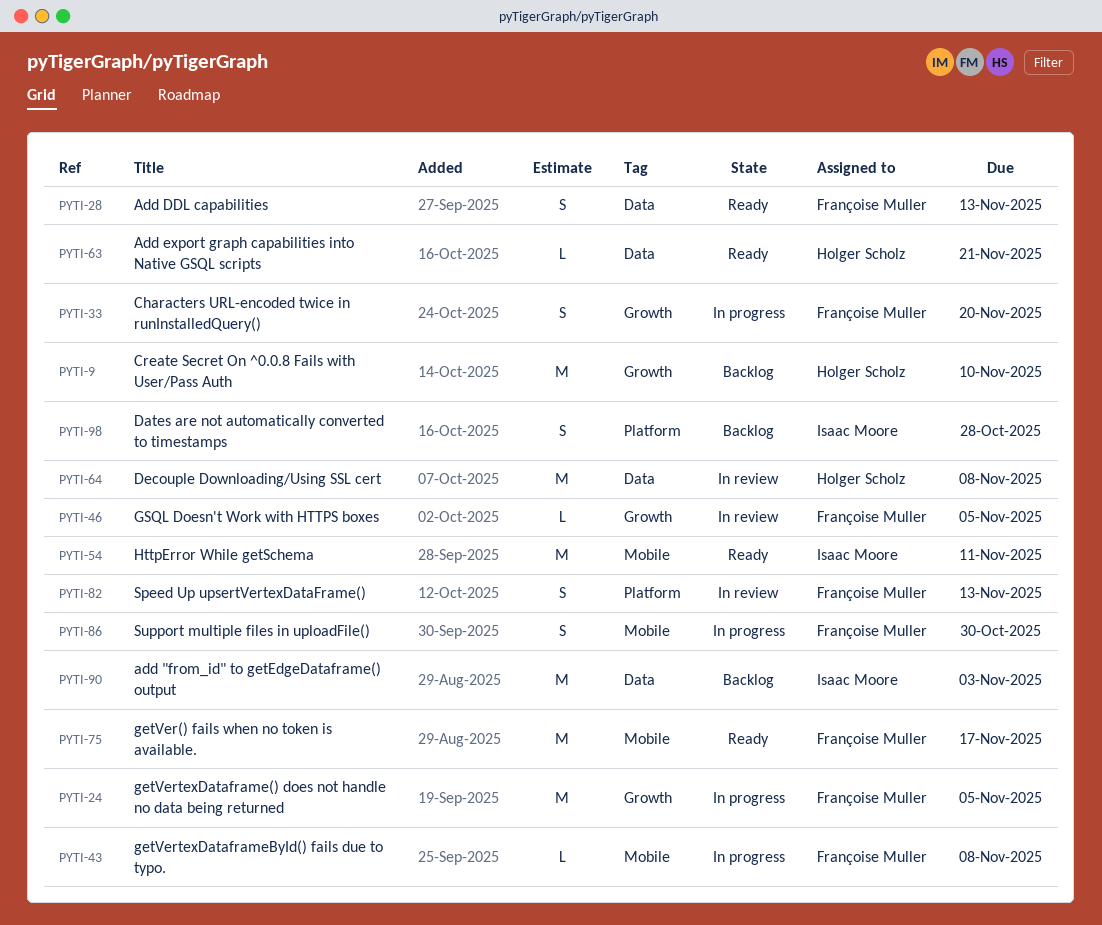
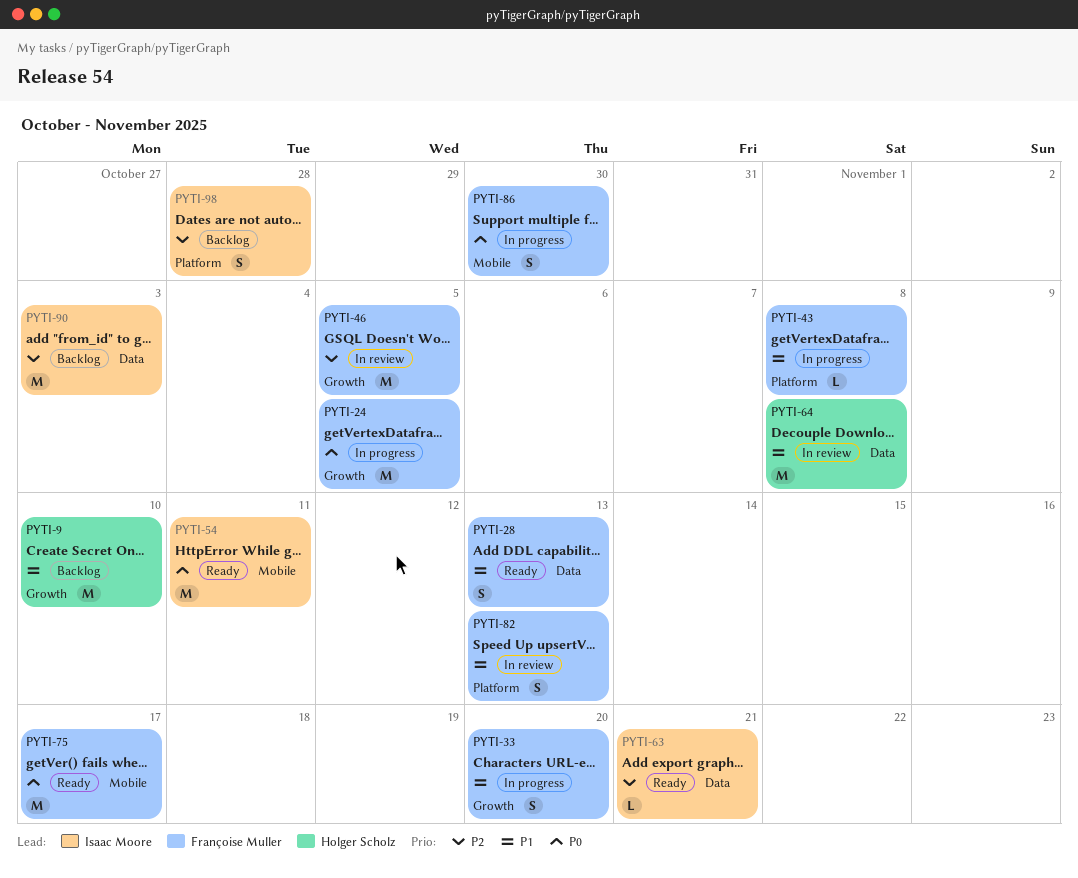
PYTI-43, label: Mobile -> Platform
PYTI-46, estimate: L -> M
PYTI-63, owner: Holger Scholz -> Isaac Moore

